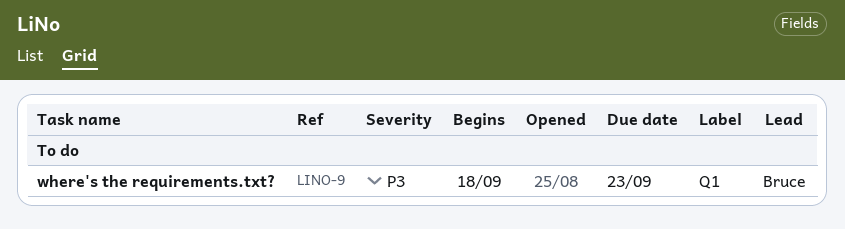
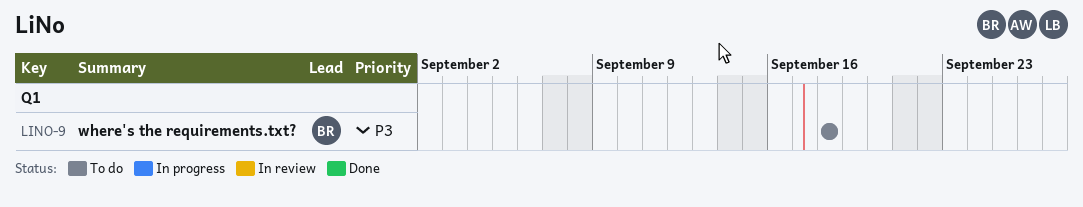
LINO-9, due: Sep 23 -> Sep 18

